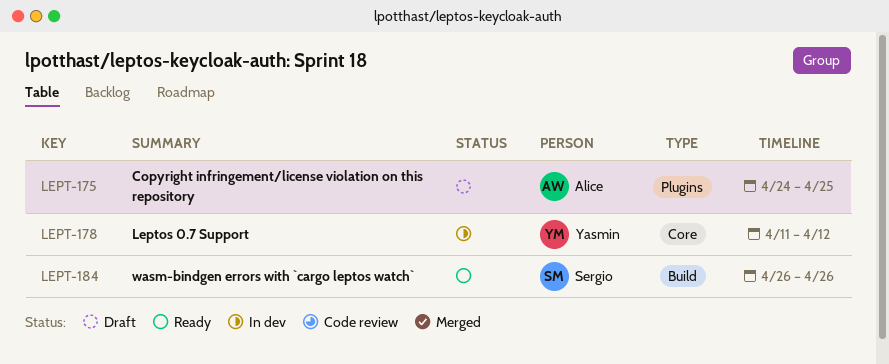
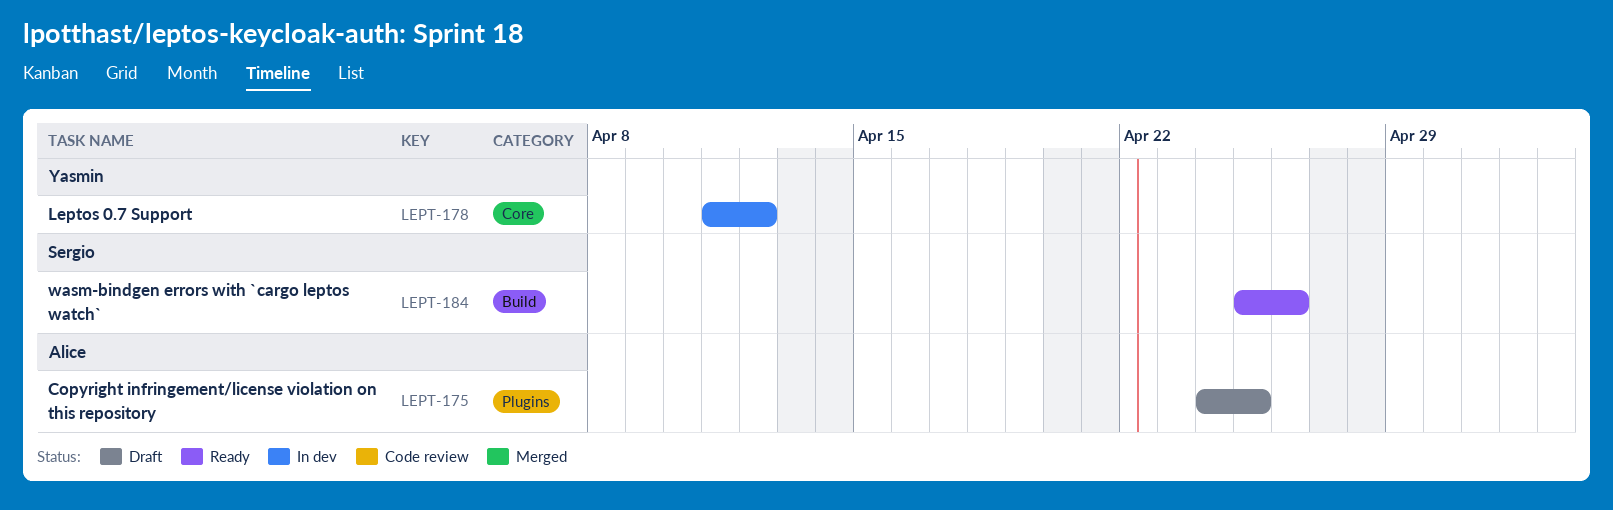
LEPT-184, start: Apr 26 -> Apr 25

